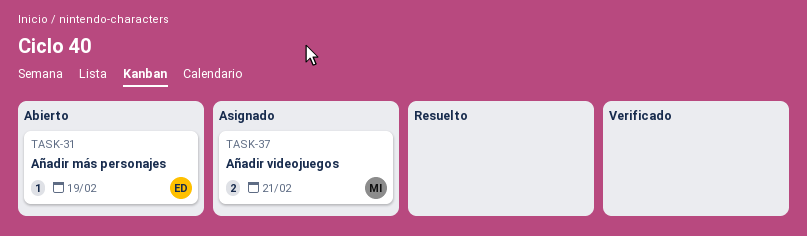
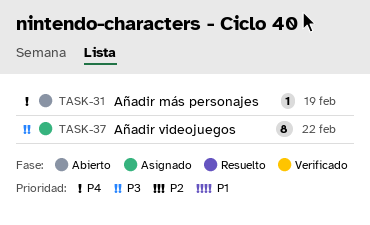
TASK-37, estimate: 2 -> 8
TASK-37, due: Feb 21 -> Feb 22

